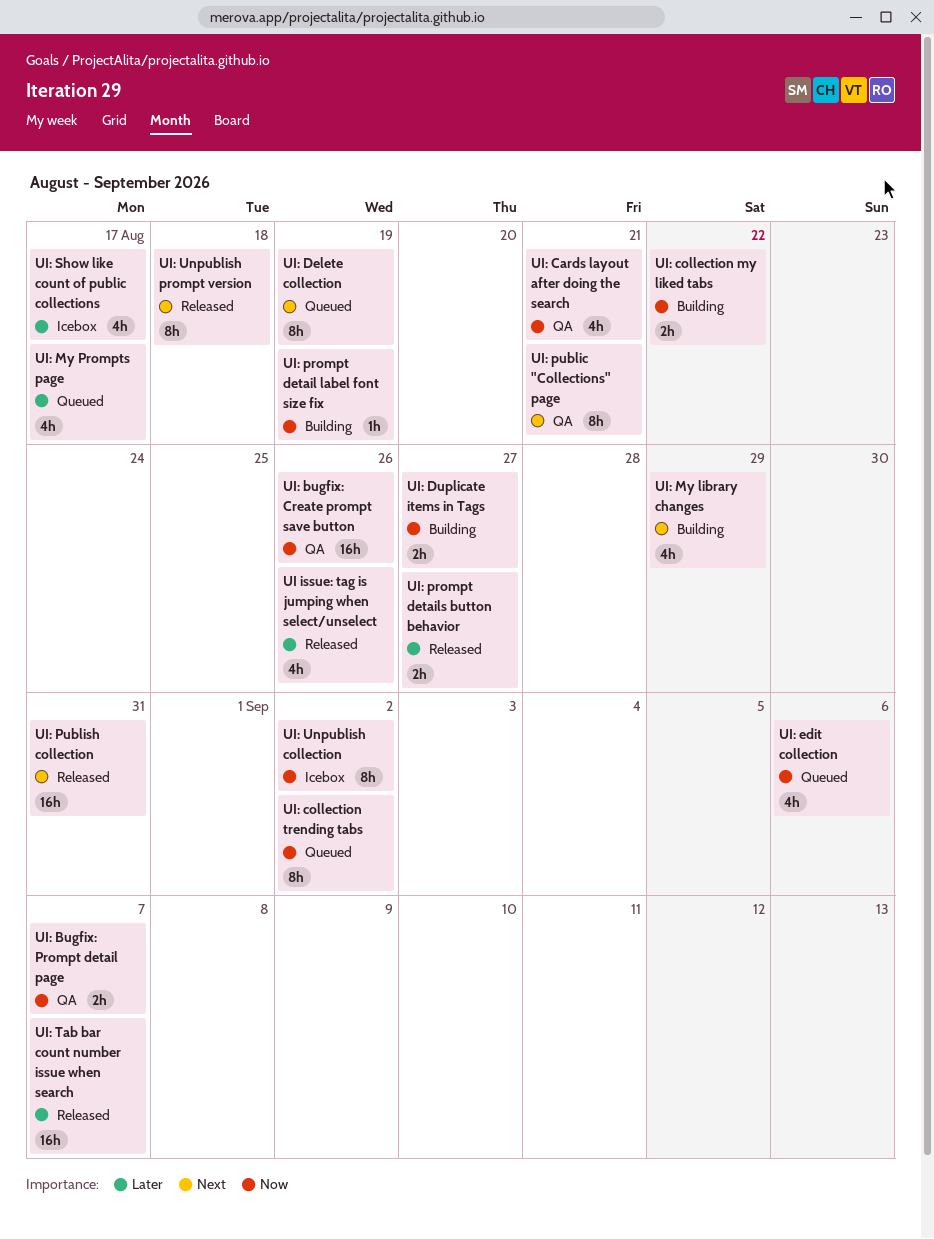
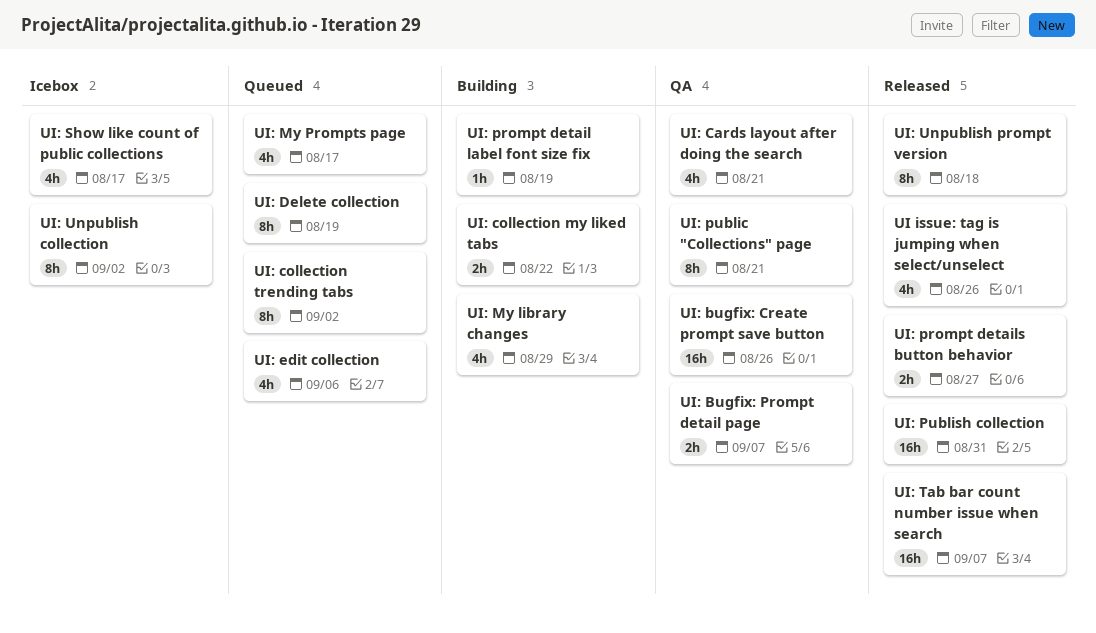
UI: Duplicate items in Tags: present -> none

